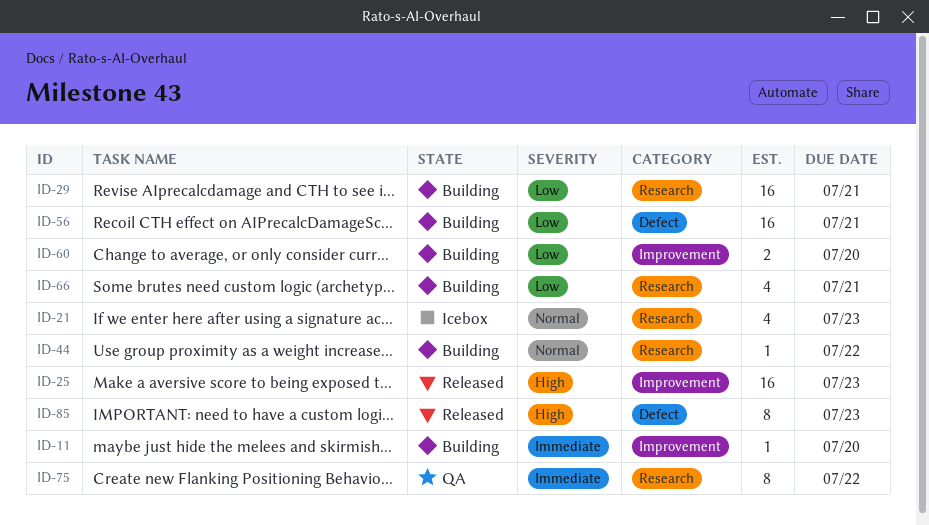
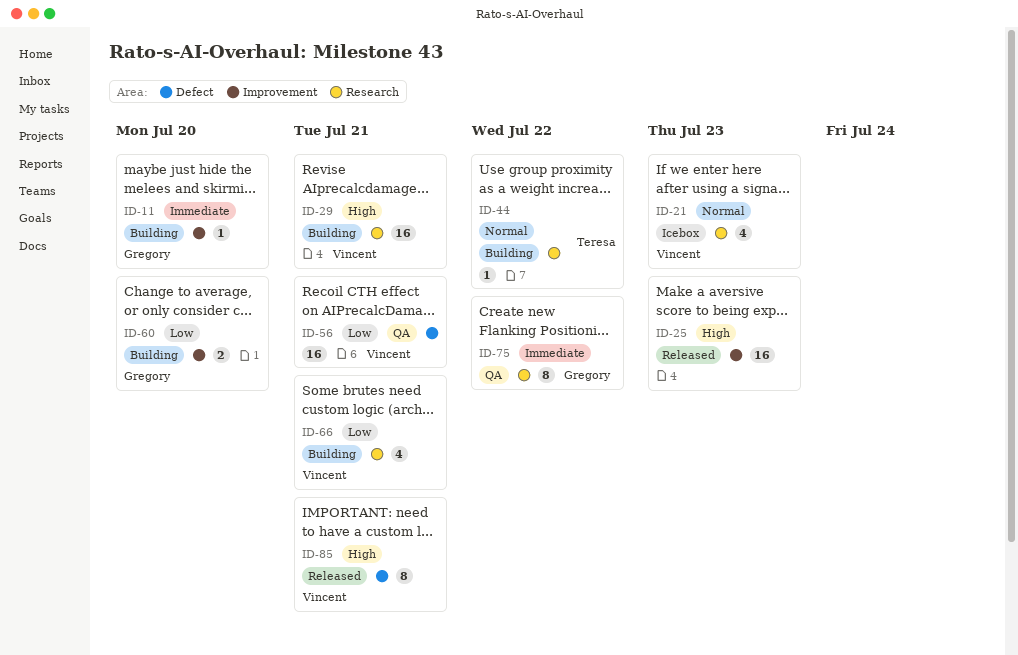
ID-29, priority: Low -> High
ID-56, status: Building -> QA
ID-85, due: Jul 23 -> Jul 21

